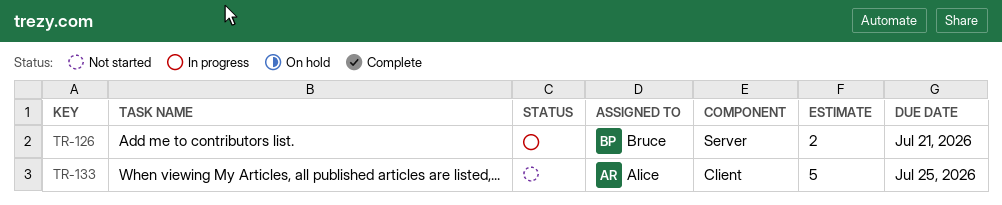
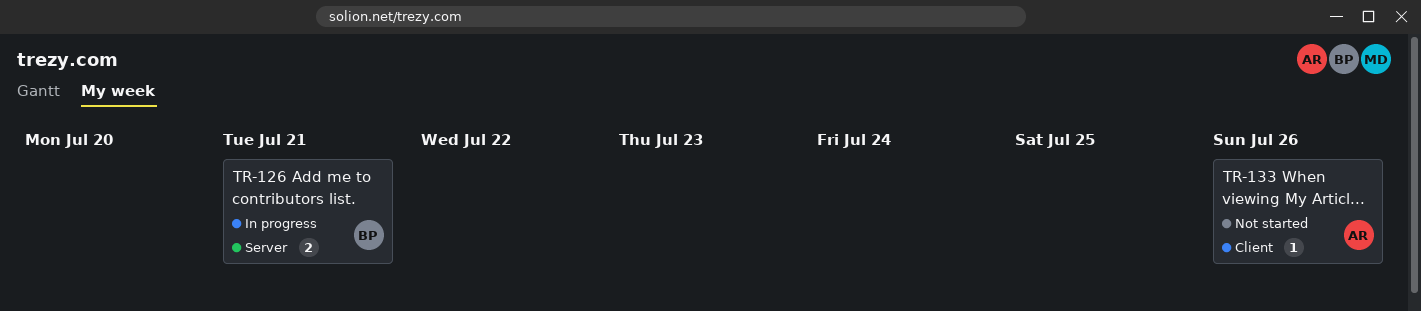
TR-133, estimate: 5 -> 1
TR-133, due: Jul 25 -> Jul 26

